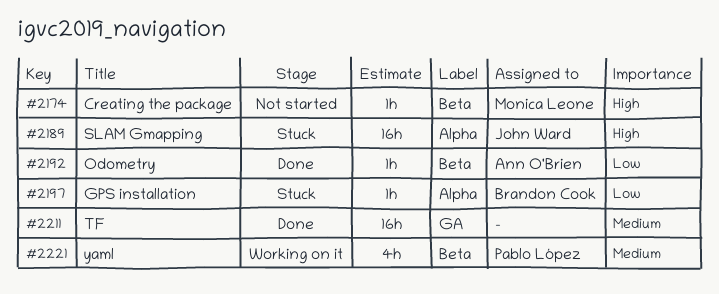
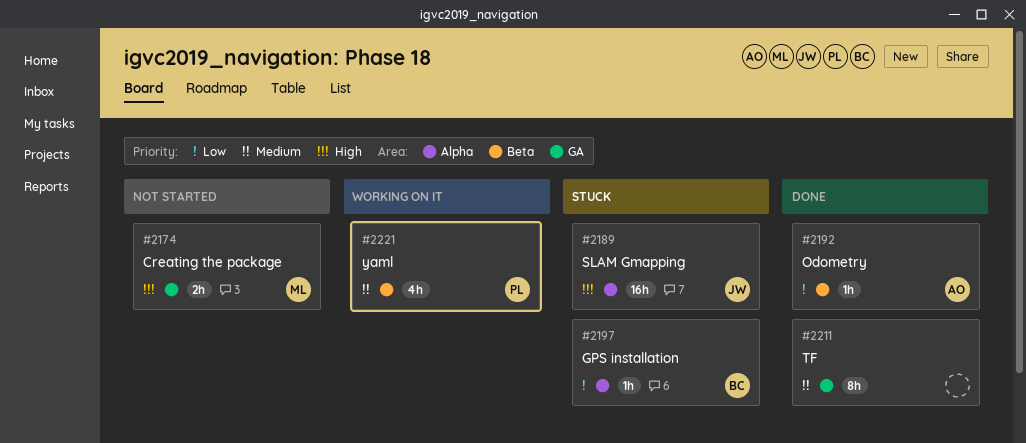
#2174, label: Beta -> GA
#2174, estimate: 1h -> 2h
#2211, estimate: 16h -> 8h

